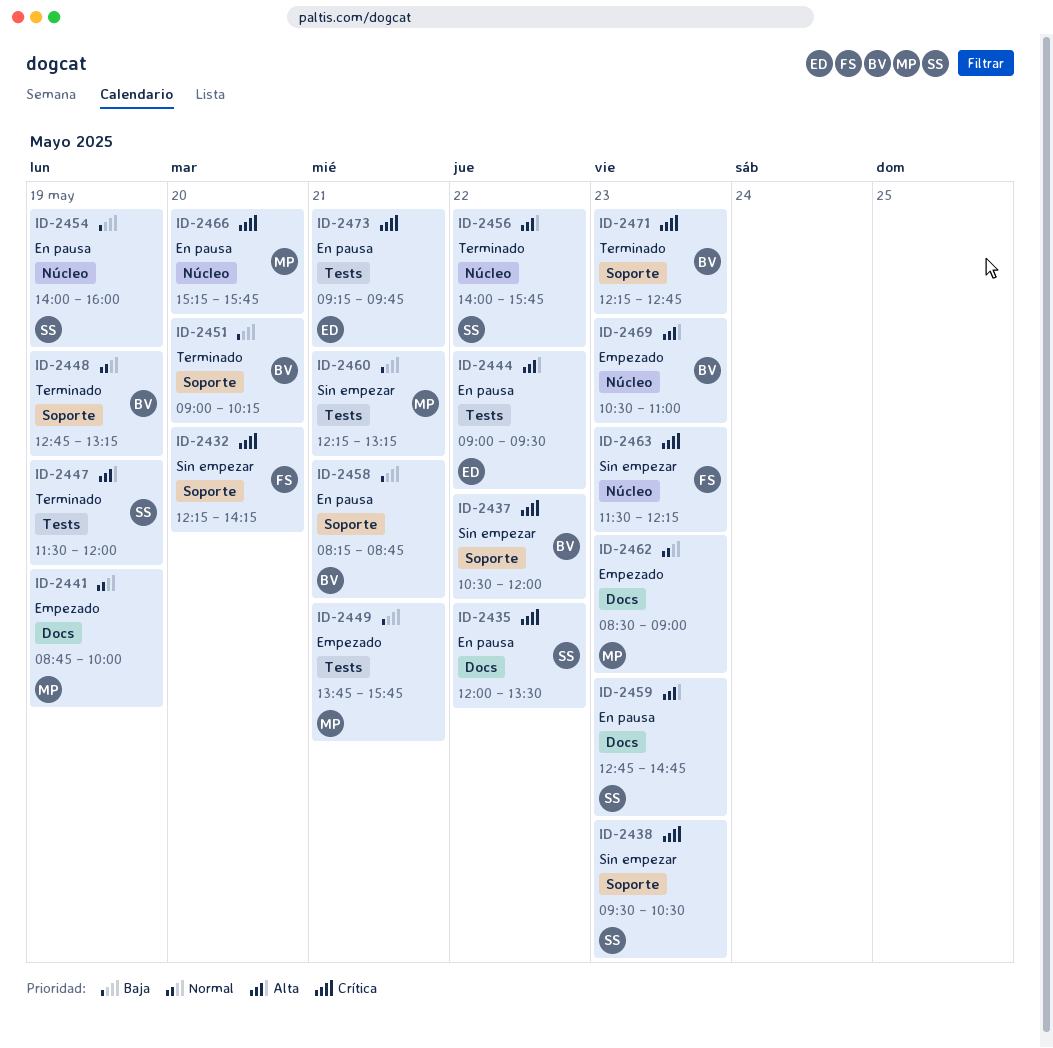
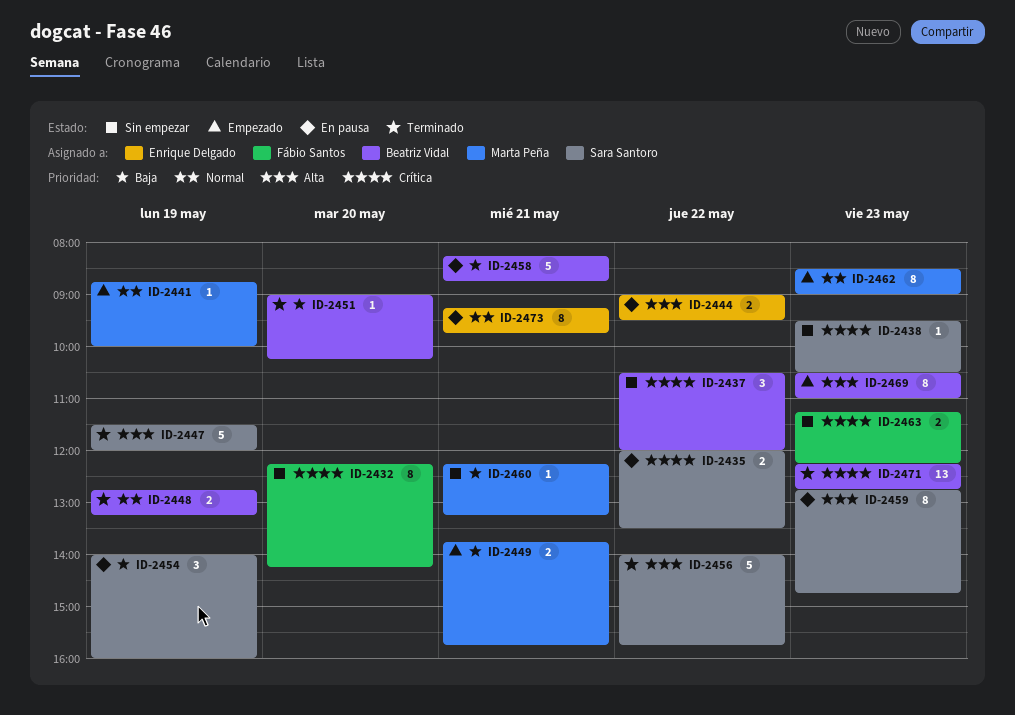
ID-2463, begins: 11:30 -> 11:15
ID-2466: present -> none
ID-2473, priority: Crítica -> Normal

